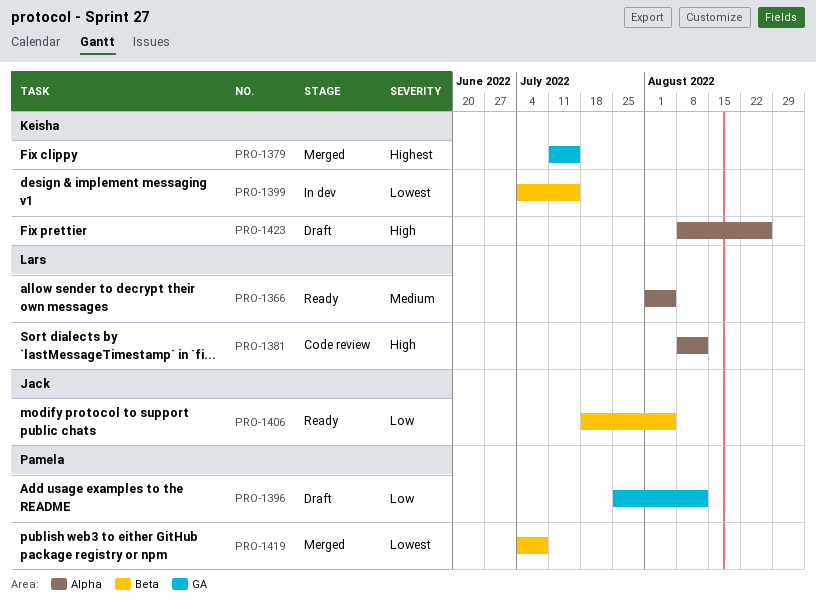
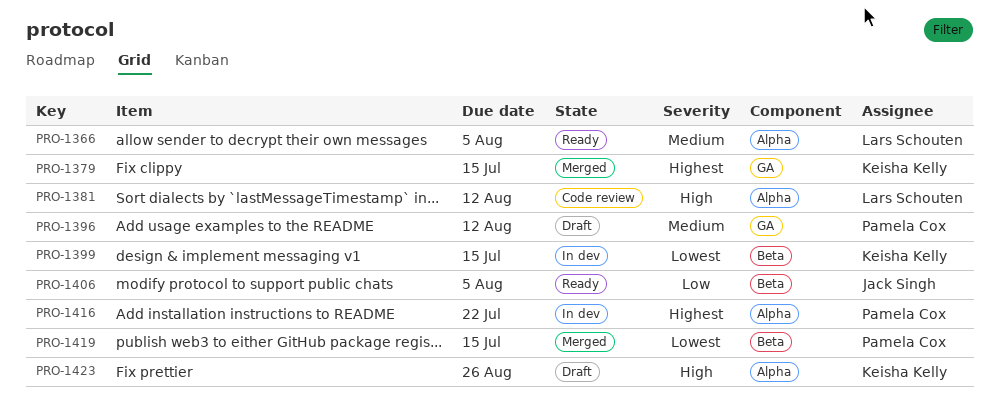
PRO-1396, priority: Low -> Medium
PRO-1416: none -> present
PRO-1419, due: Jul 8 -> Jul 15

